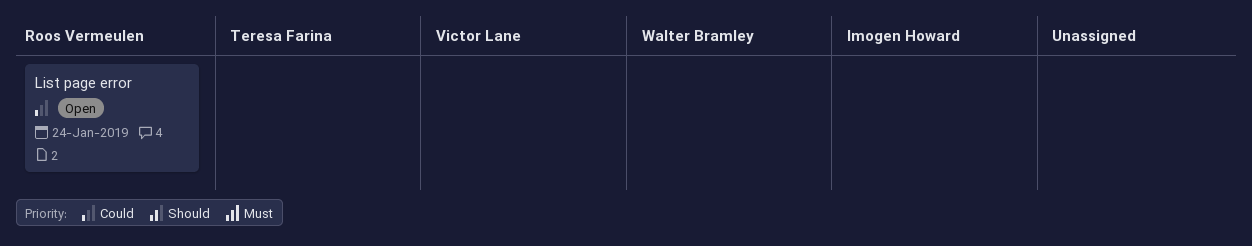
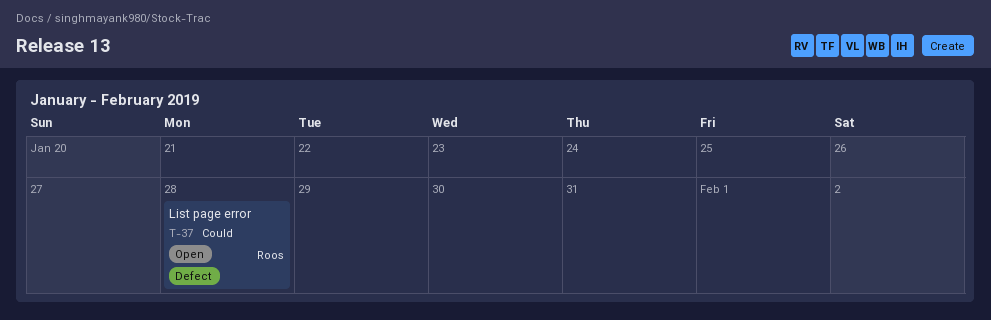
List page error, due: Jan 24 -> Jan 28

